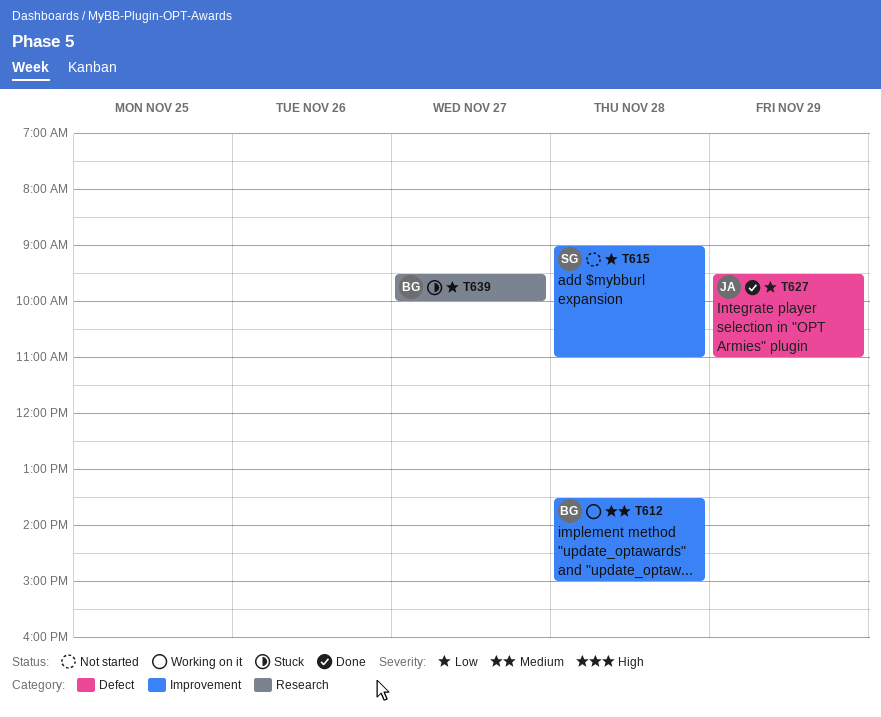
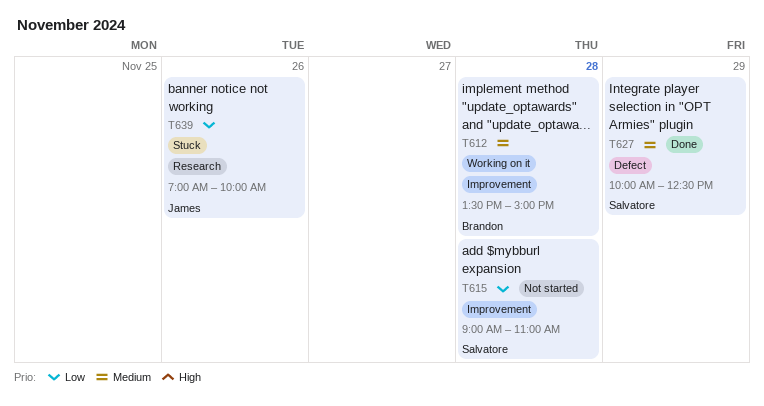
T627, owner: James -> Salvatore
T627, priority: Low -> Medium
T627, begins: 09:30 -> 10:00
T627, ends: 11:00 -> 12:30
T639, owner: Brandon -> James
T639, day: Nov 27 -> Nov 26
T639, begins: 09:30 -> 07:00

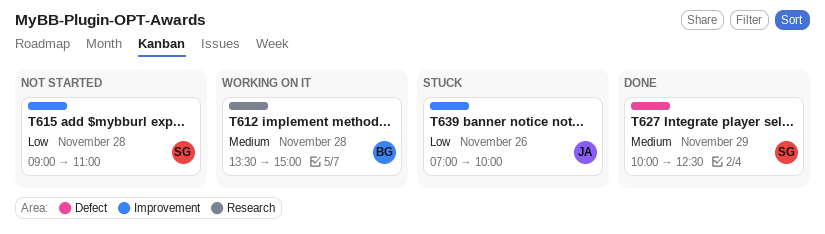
T612, label: Improvement -> Research
T639, label: Research -> Improvement

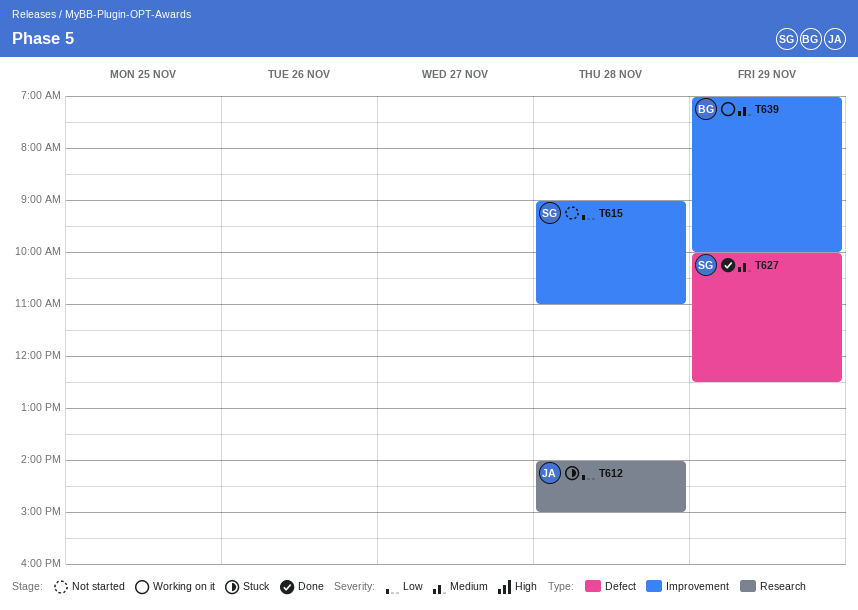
T612, status: Working on it -> Stuck
T612, owner: BG -> JA
T612, priority: Medium -> Low
T612, begins: 13:30 -> 14:00
T639, status: Stuck -> Working on it
T639, owner: JA -> BG
T639, priority: Low -> Medium
T639, day: Nov 26 -> Nov 29

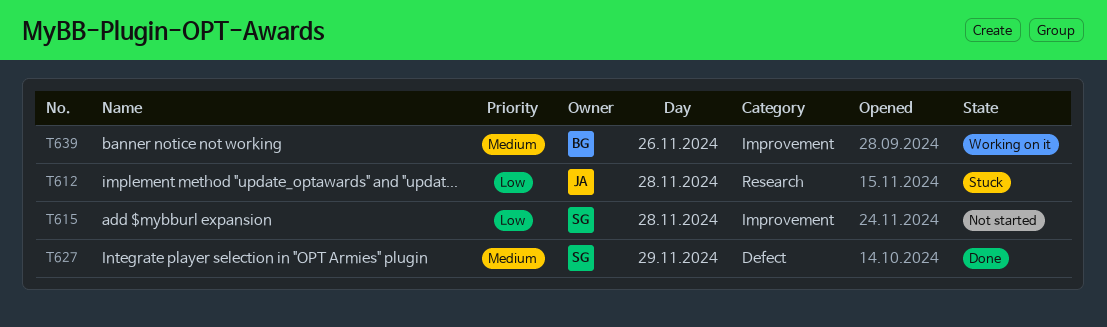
T639, day: Nov 29 -> Nov 26

